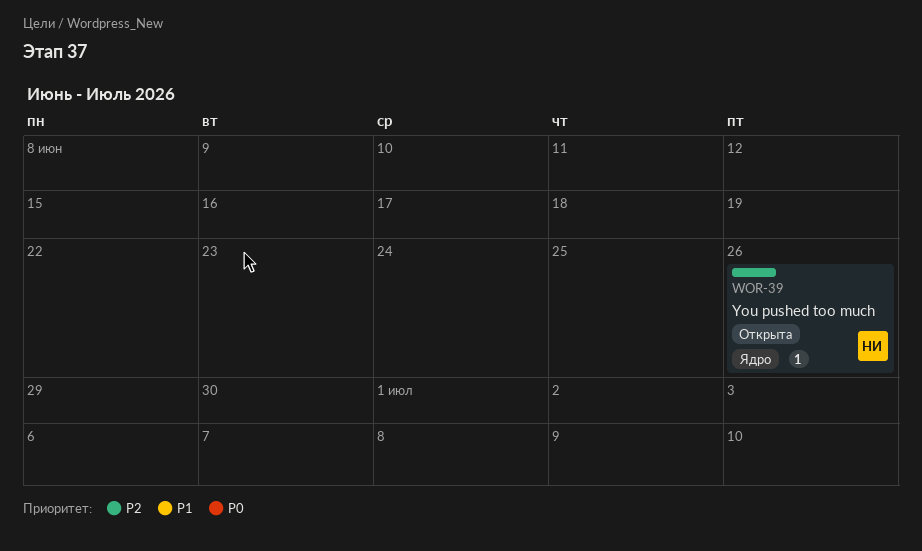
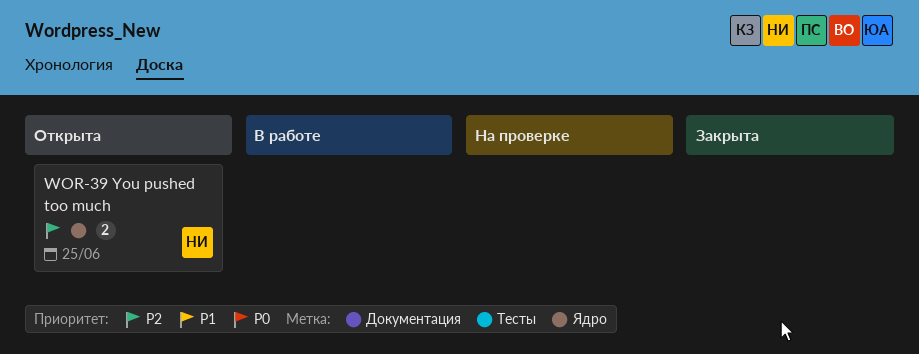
WOR-39, estimate: 1 -> 2
WOR-39, due: Jun 26 -> Jun 25

